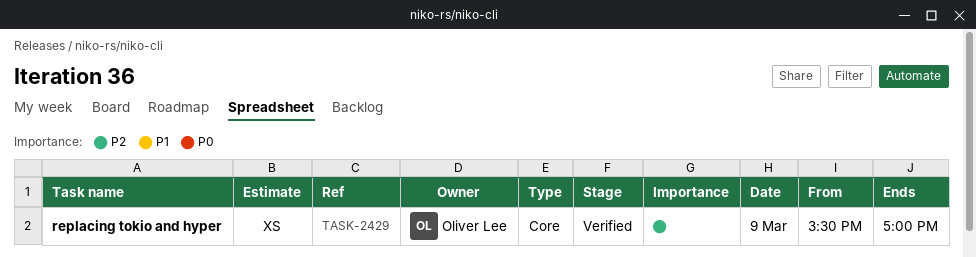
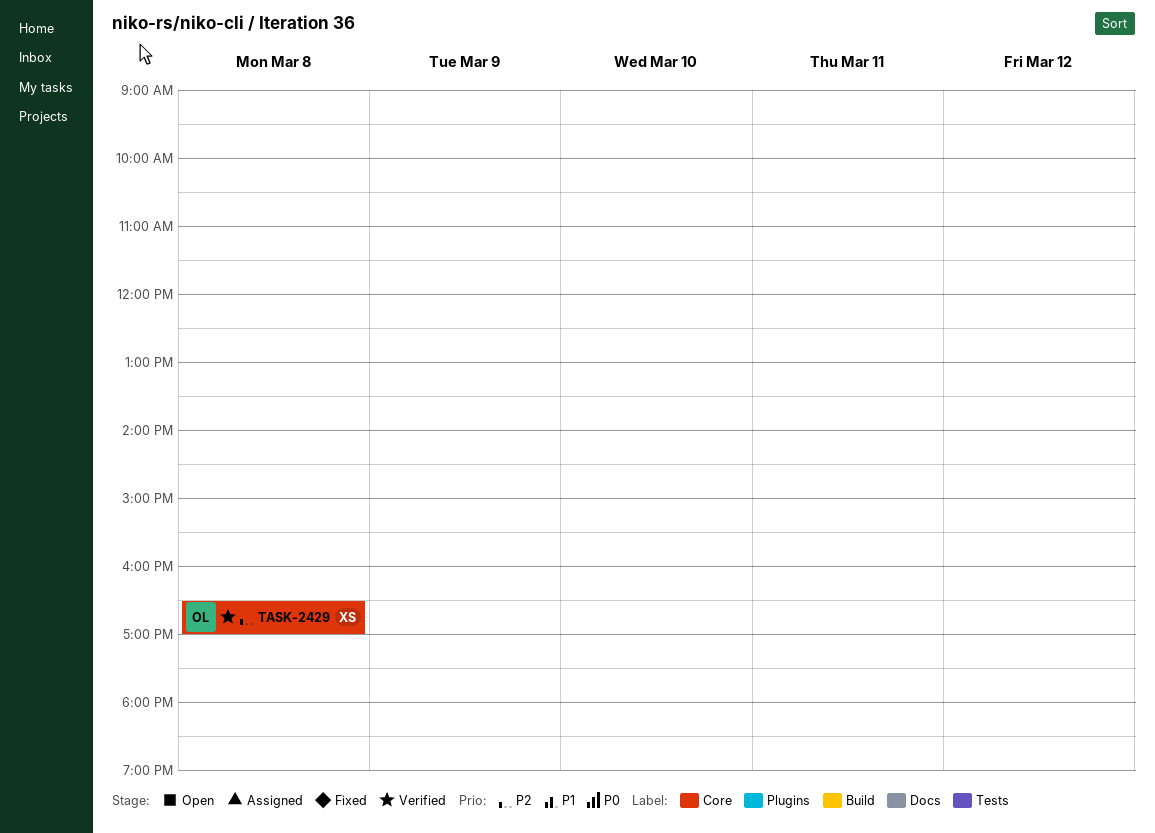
TASK-2429, day: Mar 9 -> Mar 8
TASK-2429, begins: 15:30 -> 16:30

